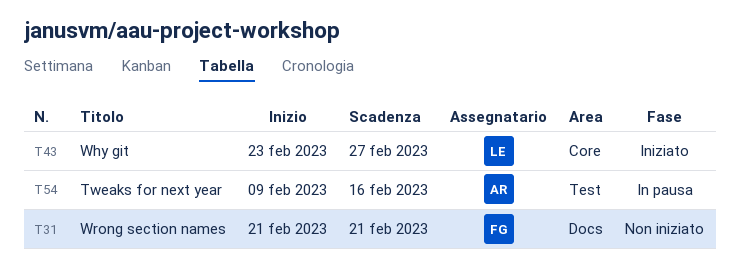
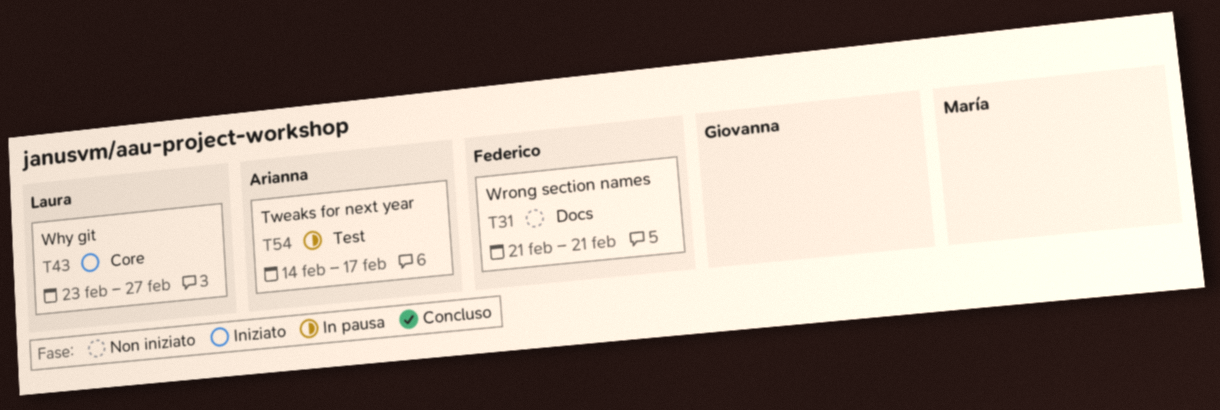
T54, start: Feb 9 -> Feb 14
T54, due: Feb 16 -> Feb 17

